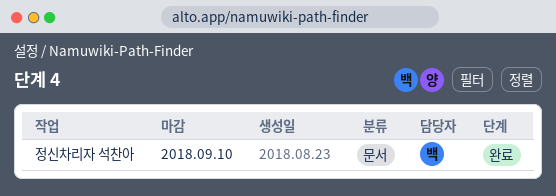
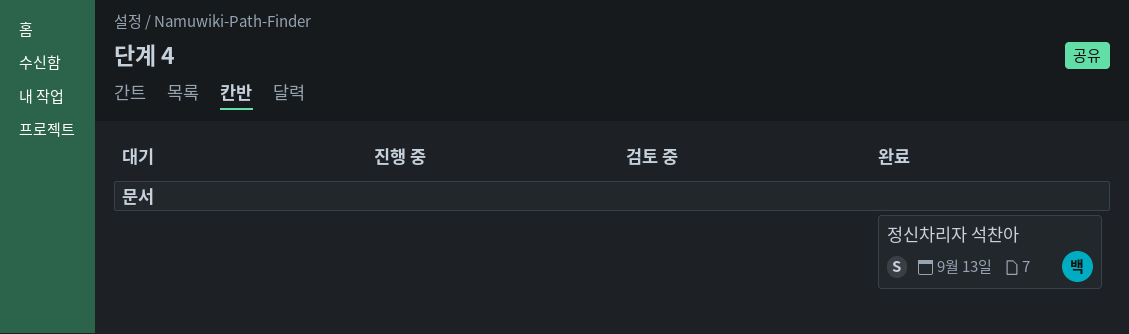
정신차리자 석찬아, due: Sep 10 -> Sep 13

